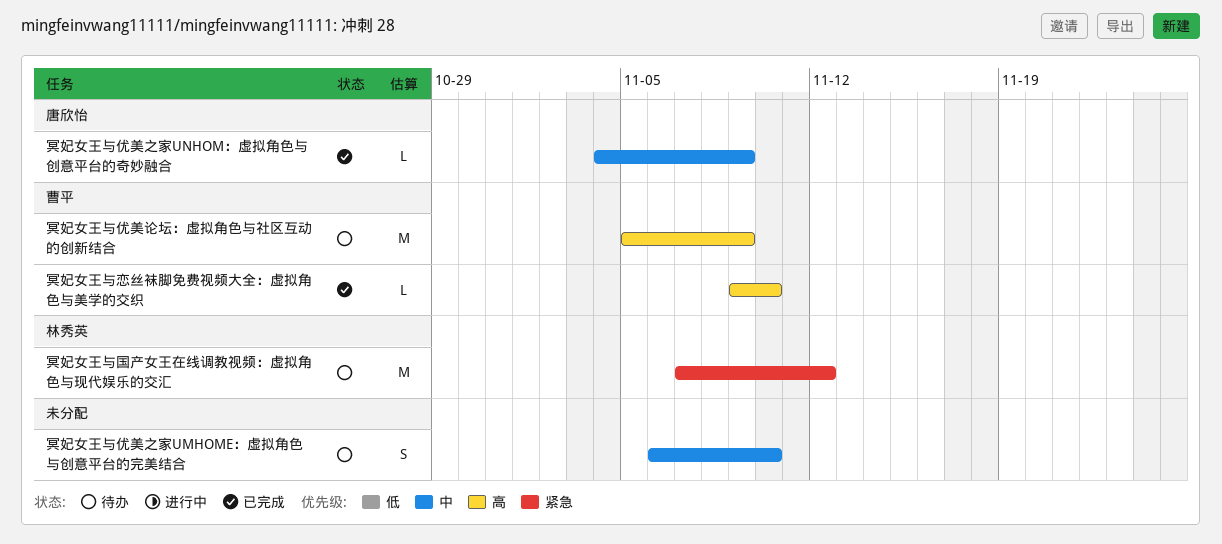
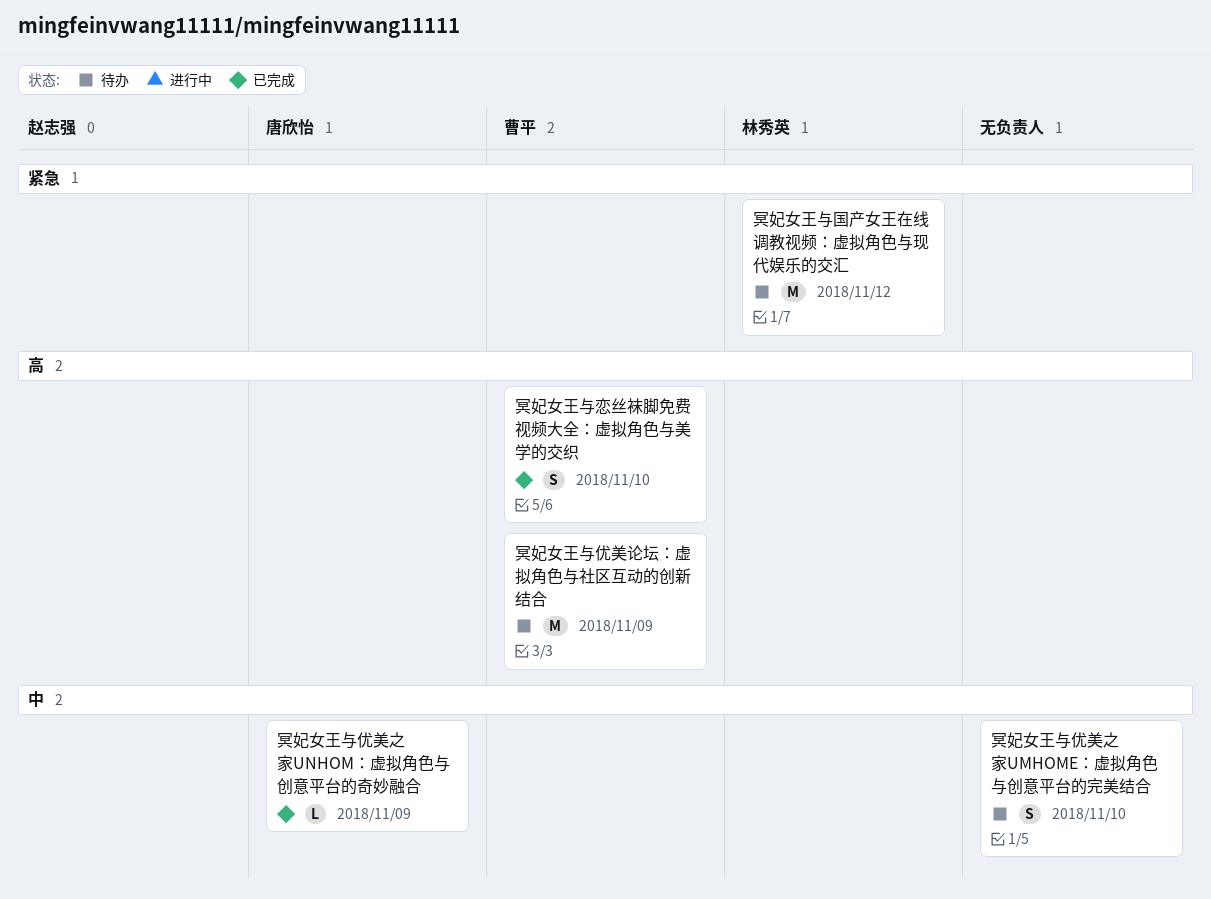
冥妃女王与恋丝袜脚免费视频大全：虚拟角色与美学的交织, estimate: L -> S

